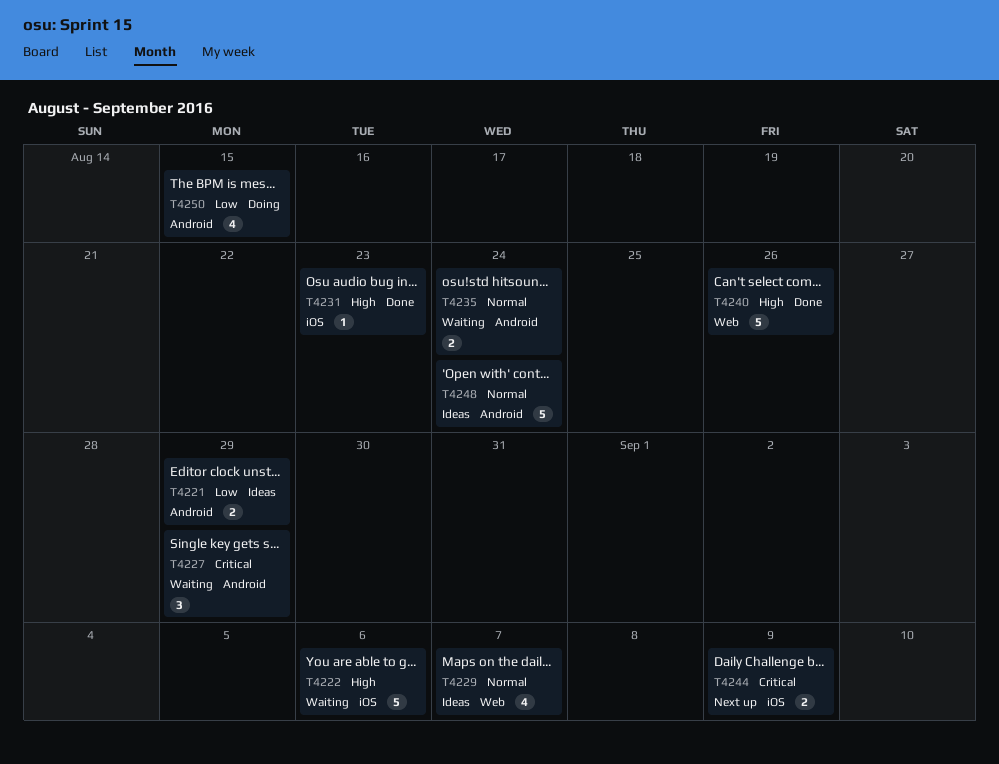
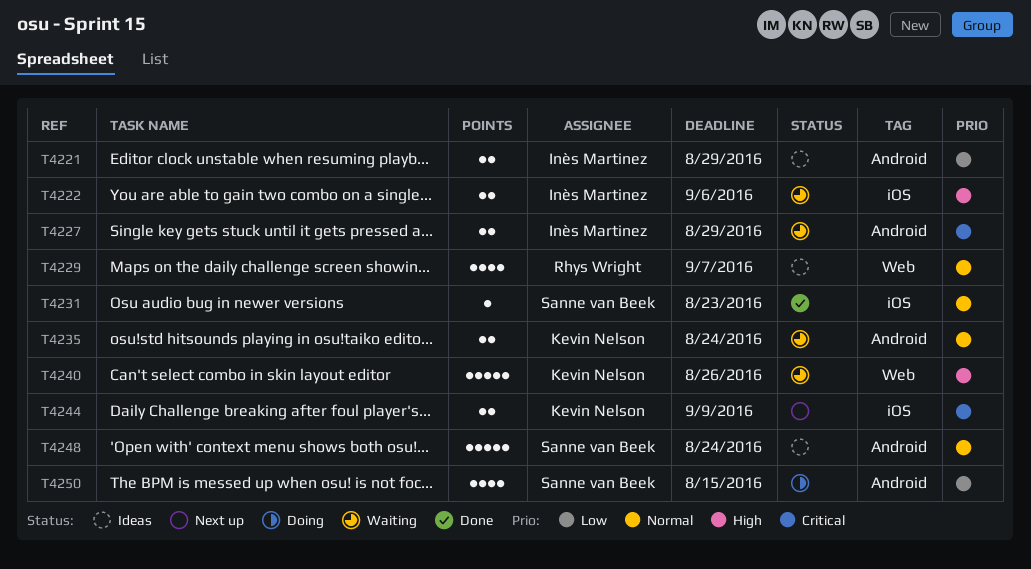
T4222, estimate: 5 -> 2
T4227, estimate: 3 -> 2
T4231, priority: High -> Normal
T4240, status: Done -> Waiting

